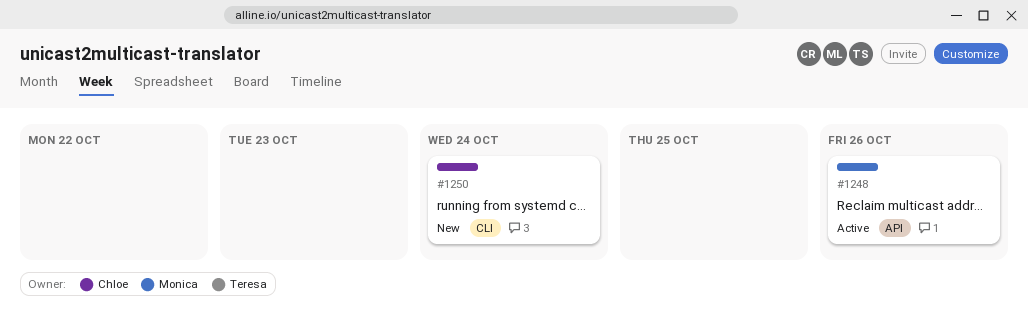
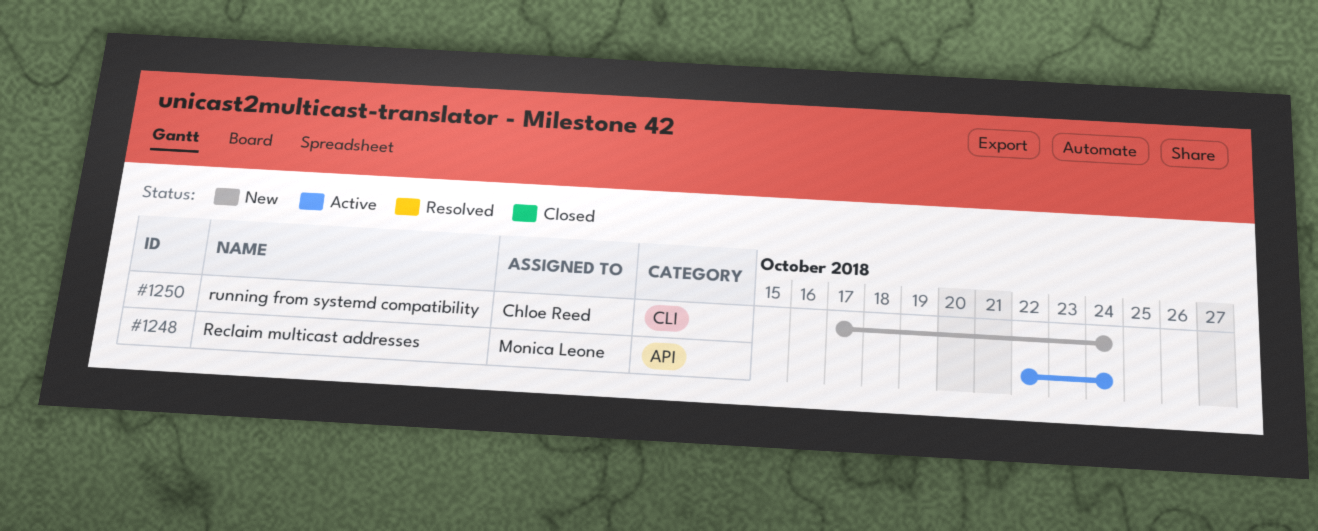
#1248, due: Oct 26 -> Oct 24

